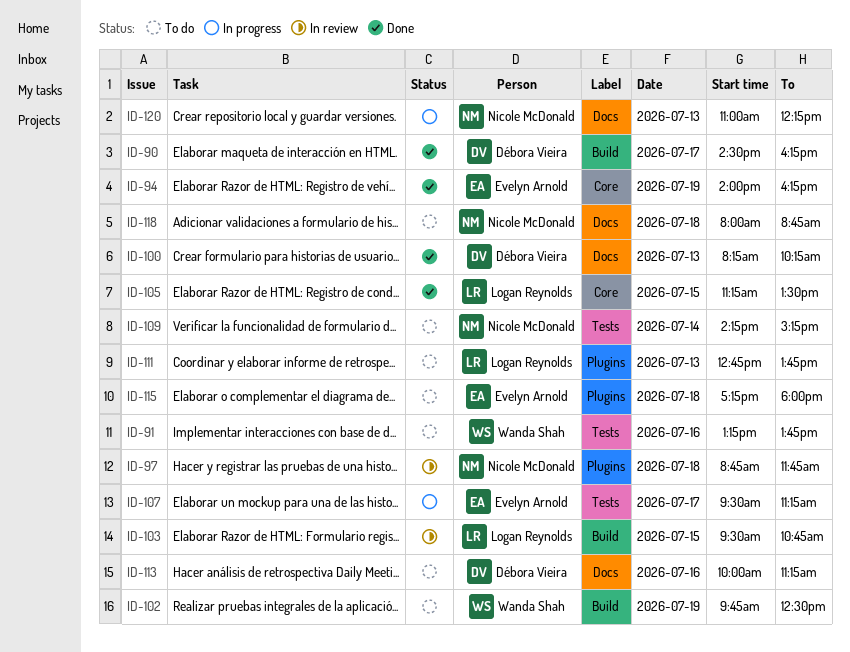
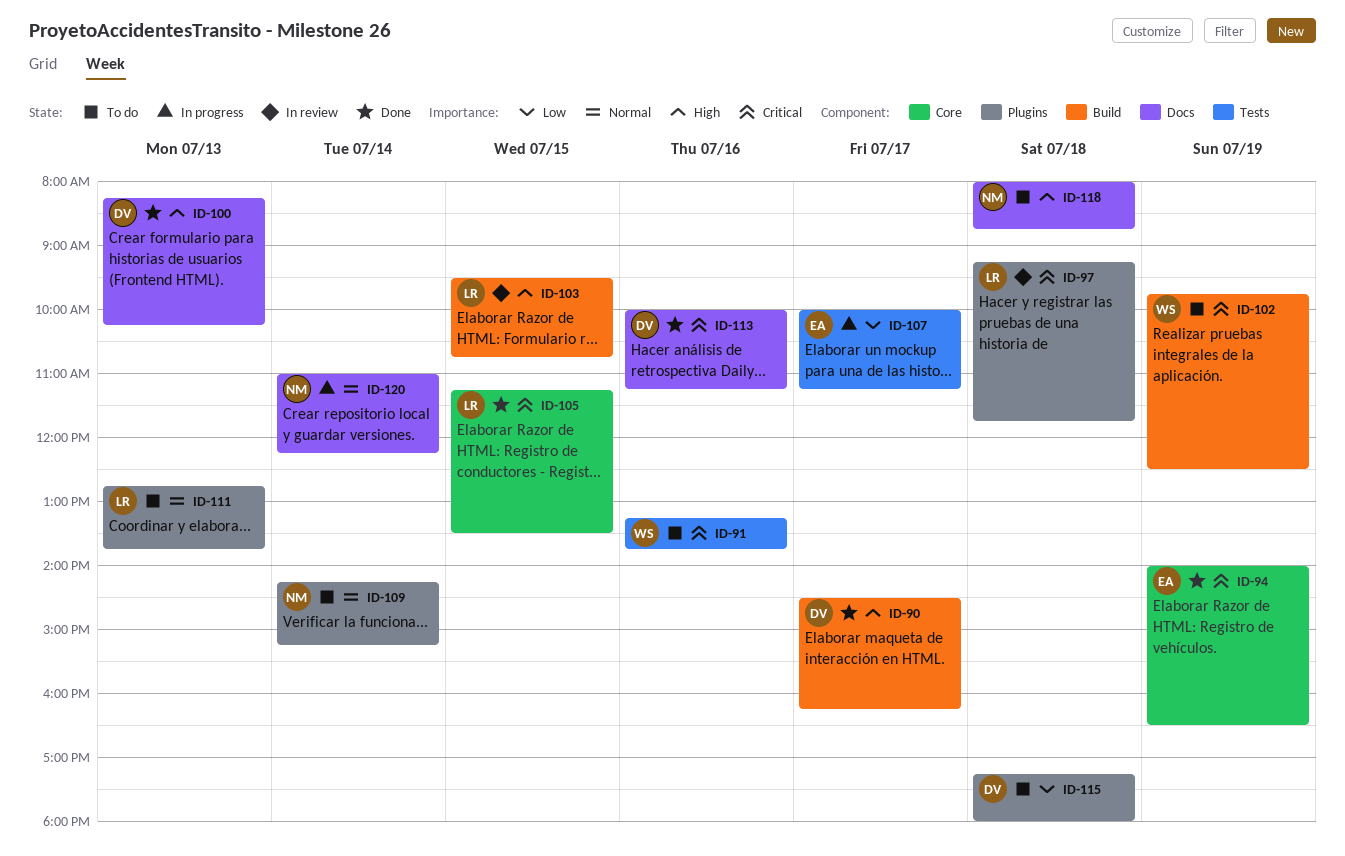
ID-94, ends: 16:15 -> 16:30
ID-97, owner: Nicole McDonald -> Logan Reynolds
ID-97, begins: 08:45 -> 09:15
ID-107, begins: 09:30 -> 10:00
ID-109, label: Tests -> Plugins
ID-113, status: To do -> Done
ID-115, owner: Evelyn Arnold -> Débora Vieira
ID-120, day: Jul 13 -> Jul 14

